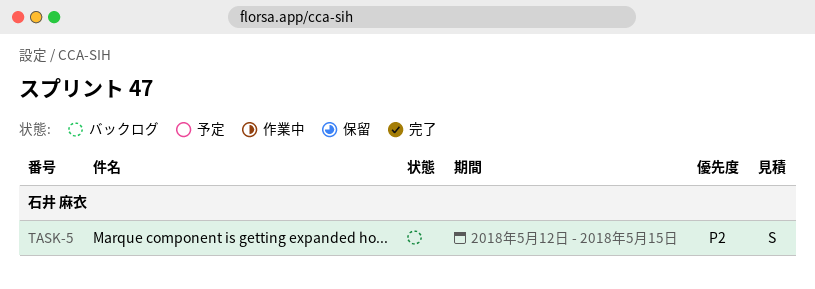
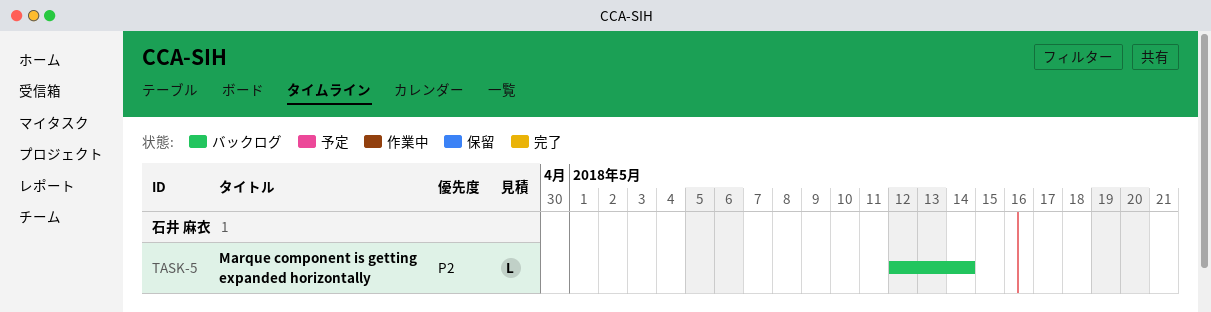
TASK-5, estimate: S -> L
TASK-5, due: May 15 -> May 14

